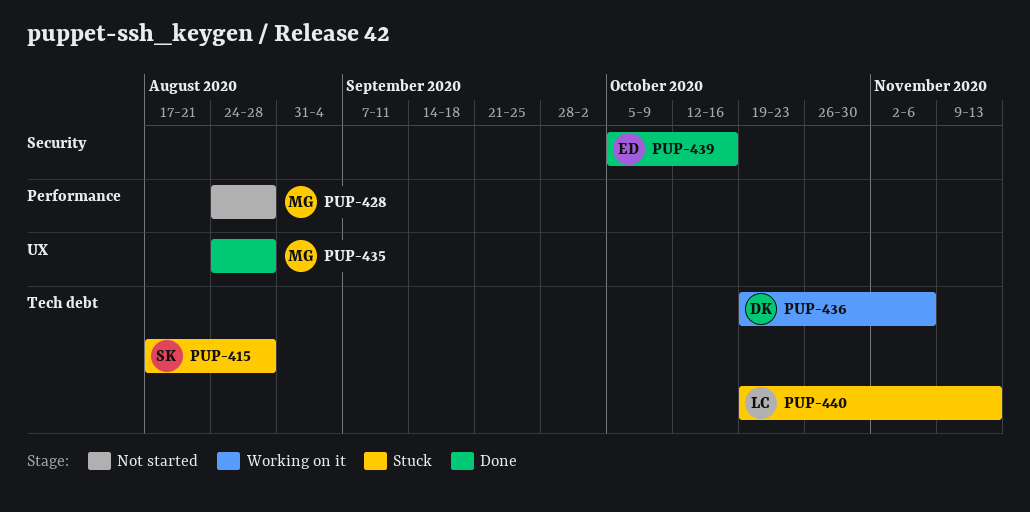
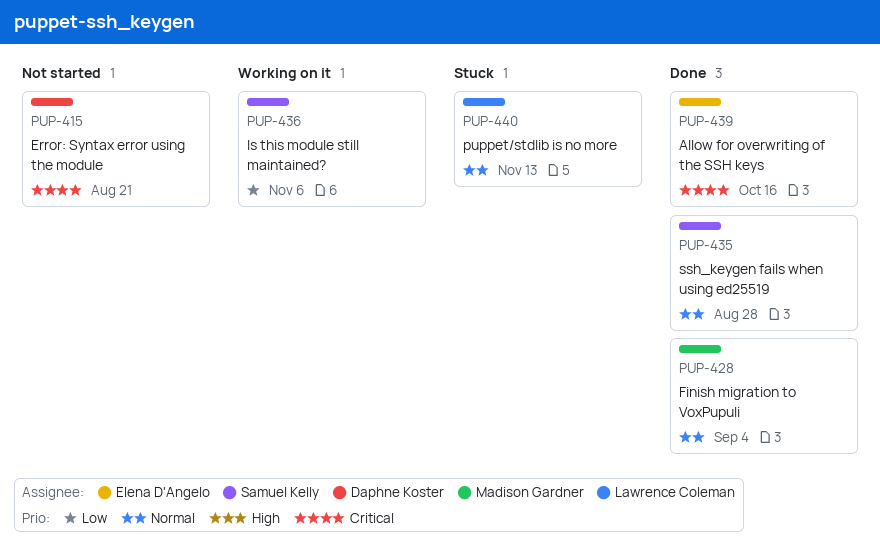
PUP-415, status: Stuck -> Not started
PUP-415, owner: Samuel Kelly -> Daphne Koster
PUP-415, due: Aug 28 -> Aug 21
PUP-428, status: Not started -> Done
PUP-428, due: Aug 28 -> Sep 4
PUP-435, owner: Madison Gardner -> Samuel Kelly
PUP-436, owner: Daphne Koster -> Samuel Kelly

